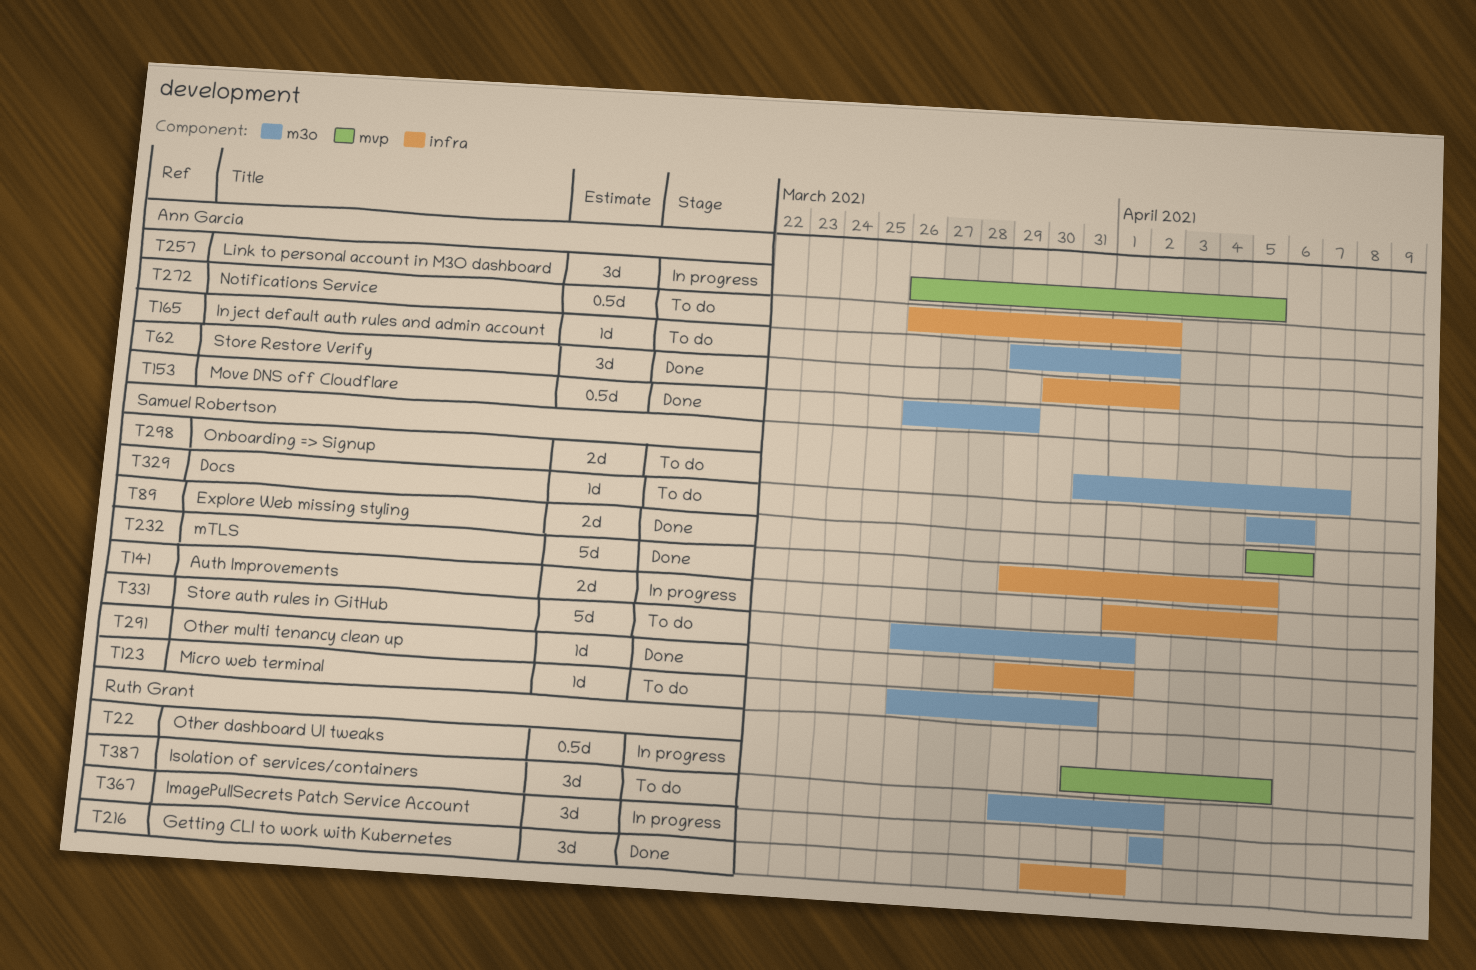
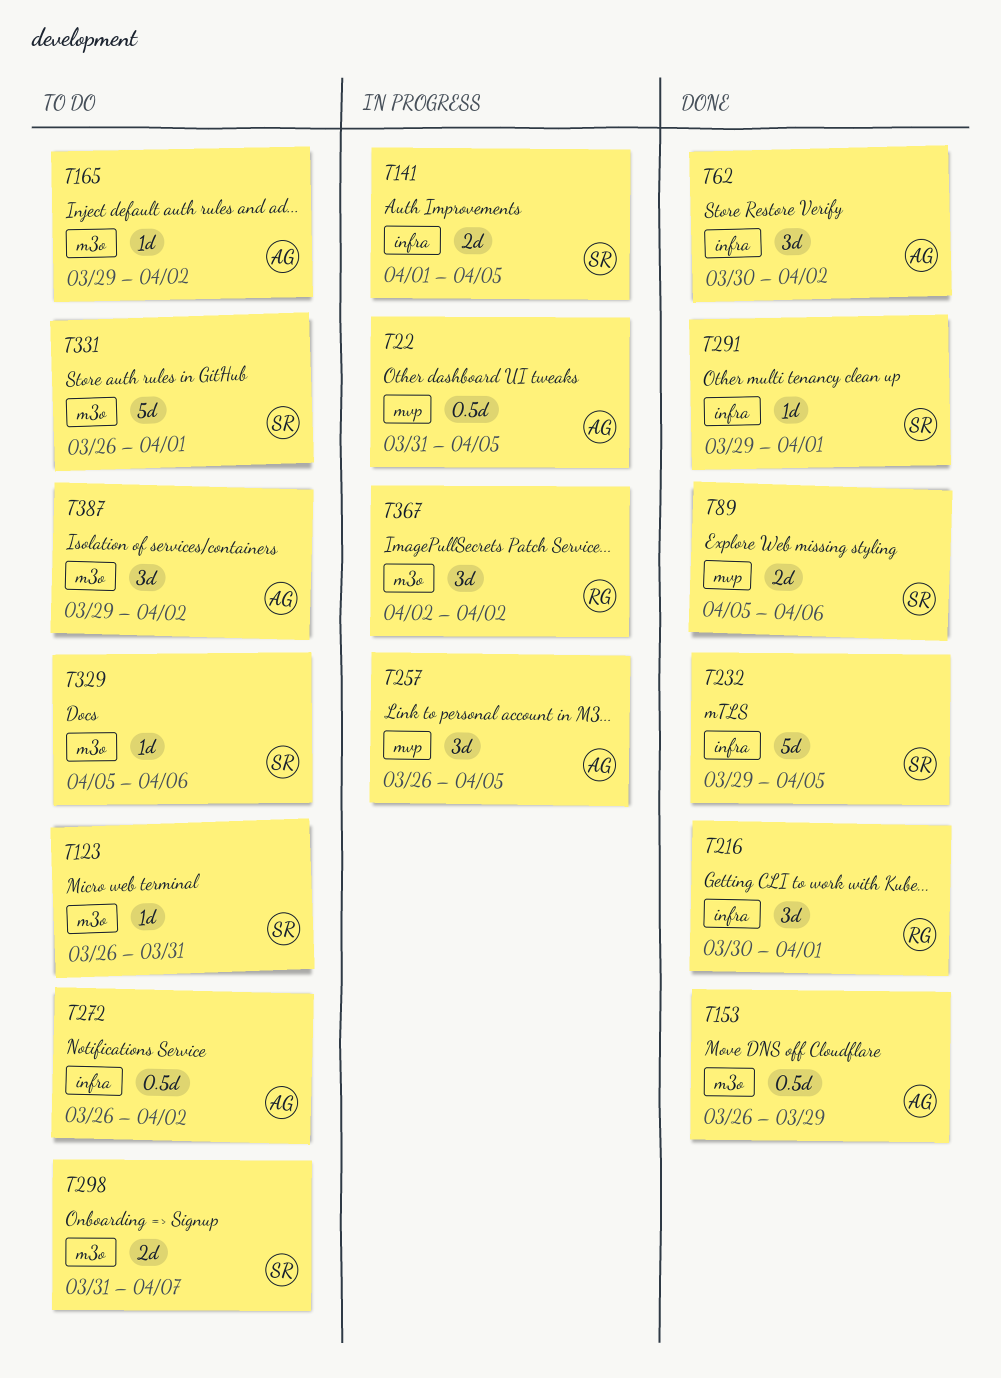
T22, owner: Ruth Grant -> Ann Garcia
T387, owner: Ruth Grant -> Ann Garcia

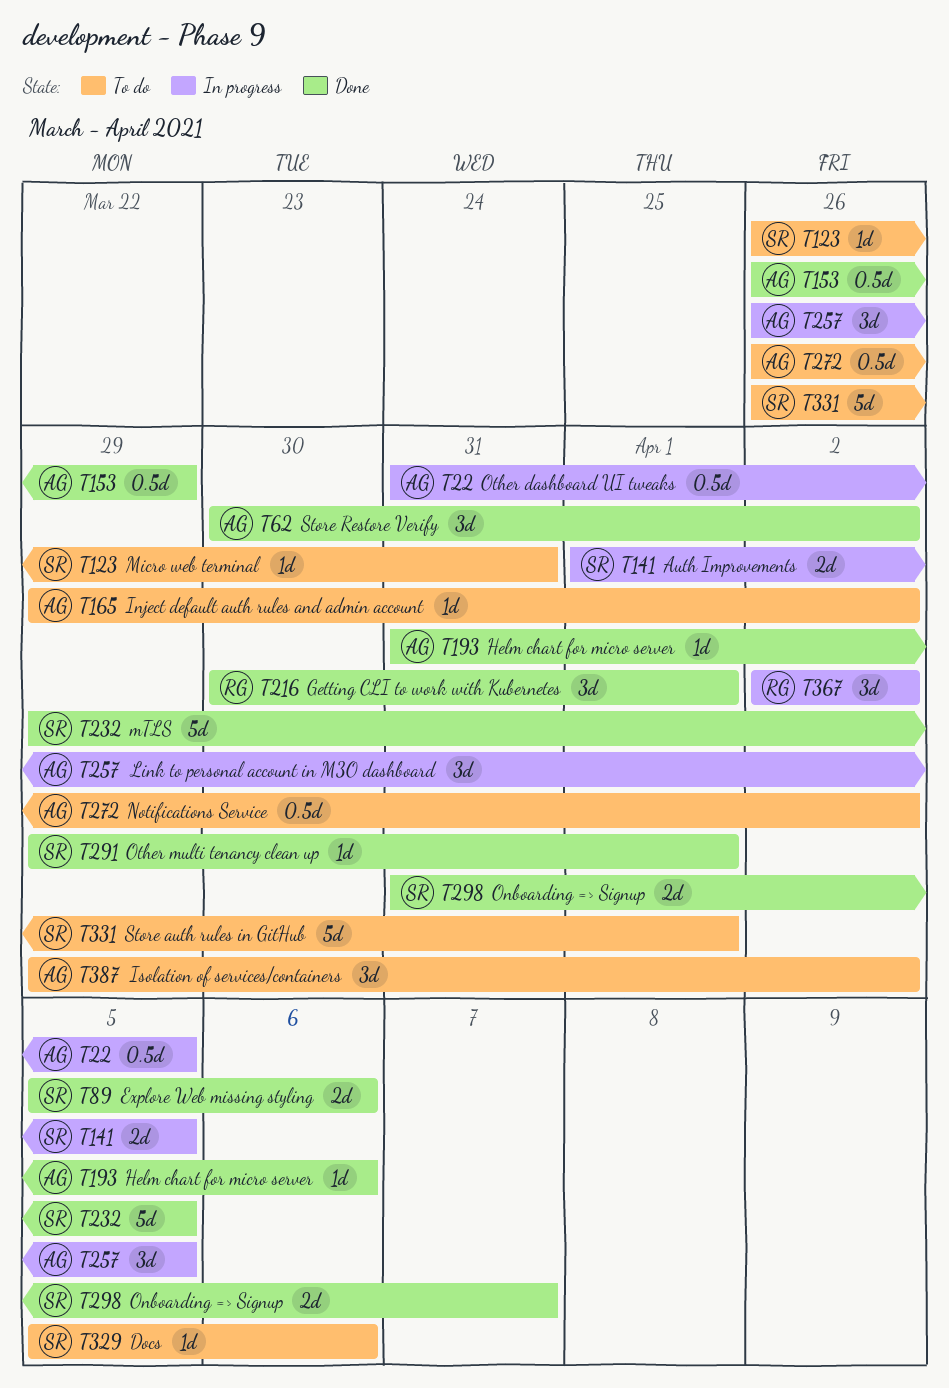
T193: none -> present
T298, status: To do -> Done

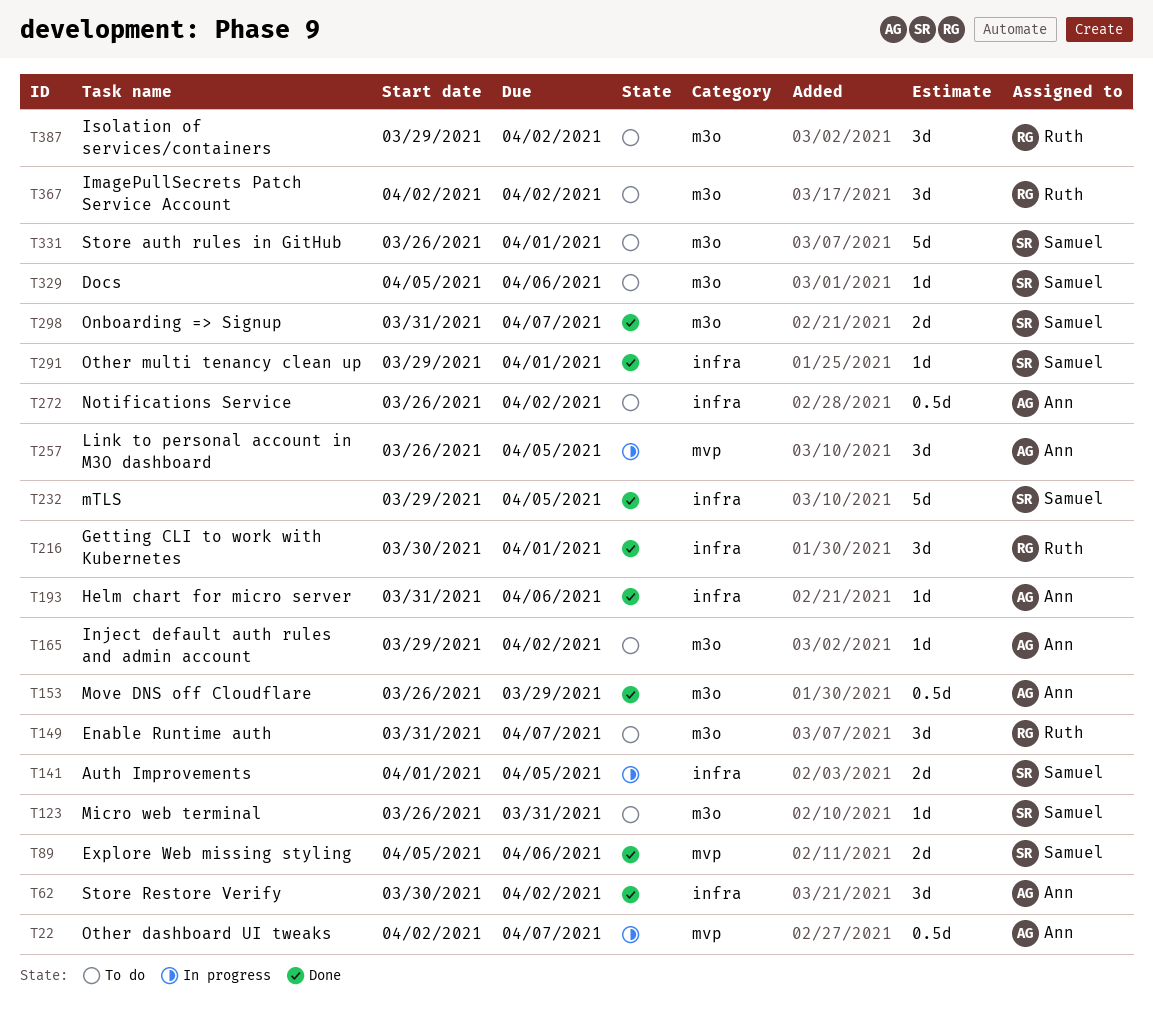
T22, start: Mar 31 -> Apr 2
T22, due: Apr 5 -> Apr 7
T149: none -> present
T367, status: In progress -> To do
T387, owner: Ann -> Ruth

